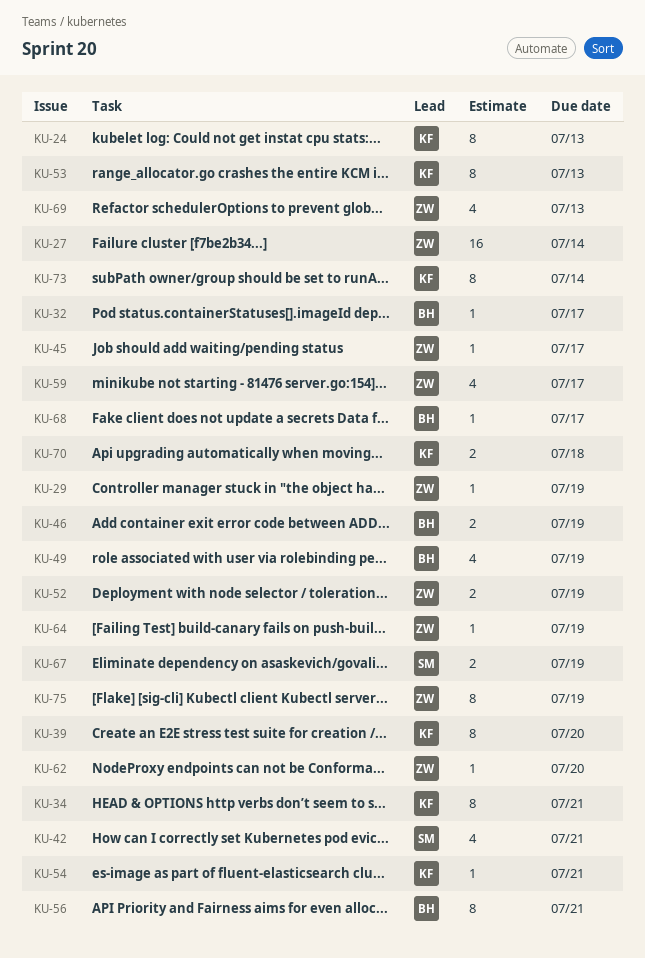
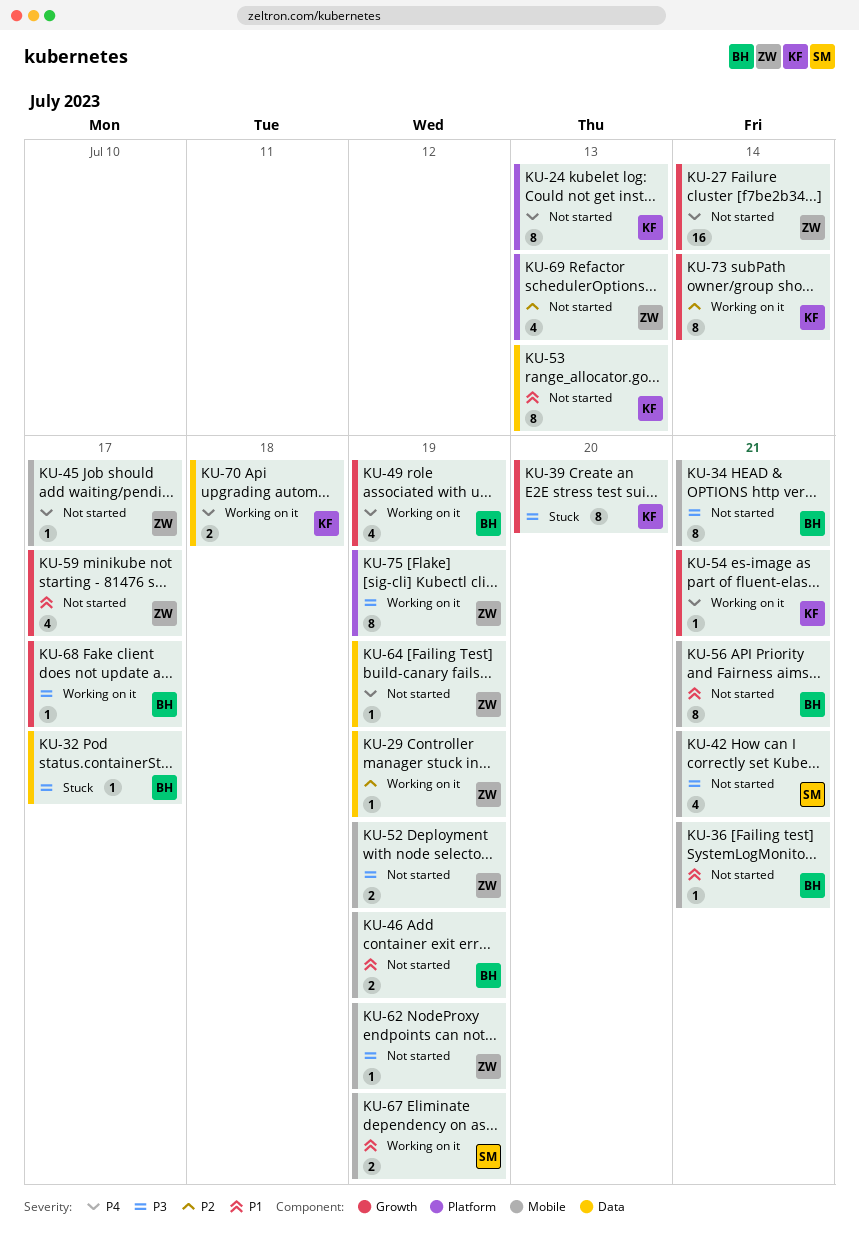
KU-34, owner: KF -> BH
KU-36: none -> present
KU-62, due: Jul 20 -> Jul 19

